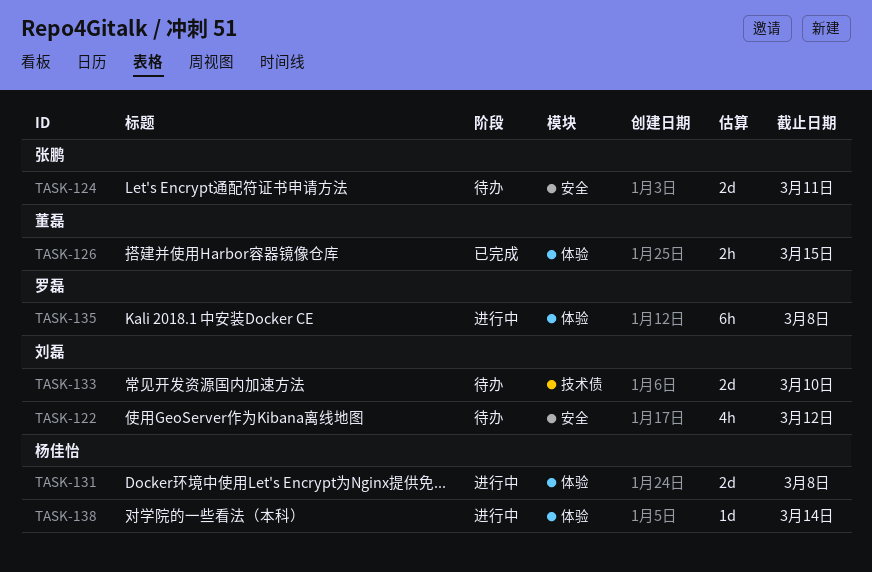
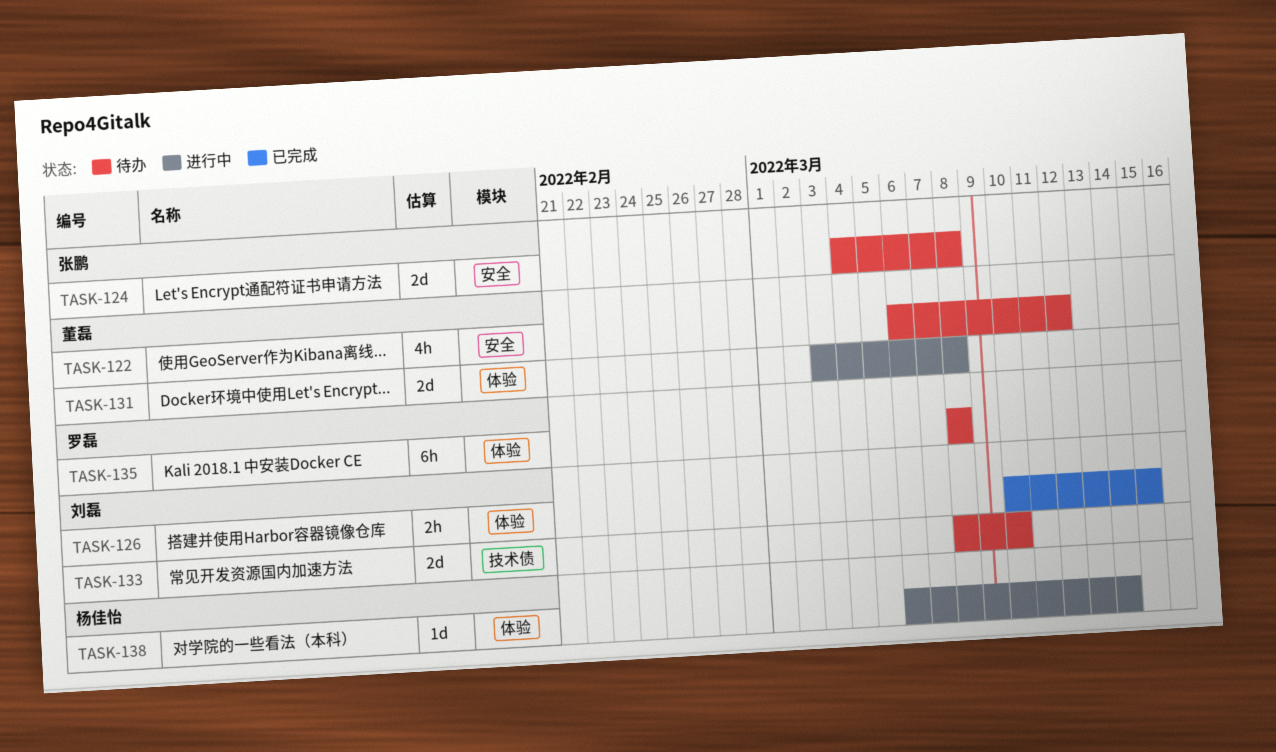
TASK-122, owner: 刘磊 -> 董磊
TASK-124, due: Mar 11 -> Mar 8
TASK-126, owner: 董磊 -> 刘磊
TASK-131, owner: 杨佳怡 -> 董磊
TASK-135, status: 进行中 -> 待办

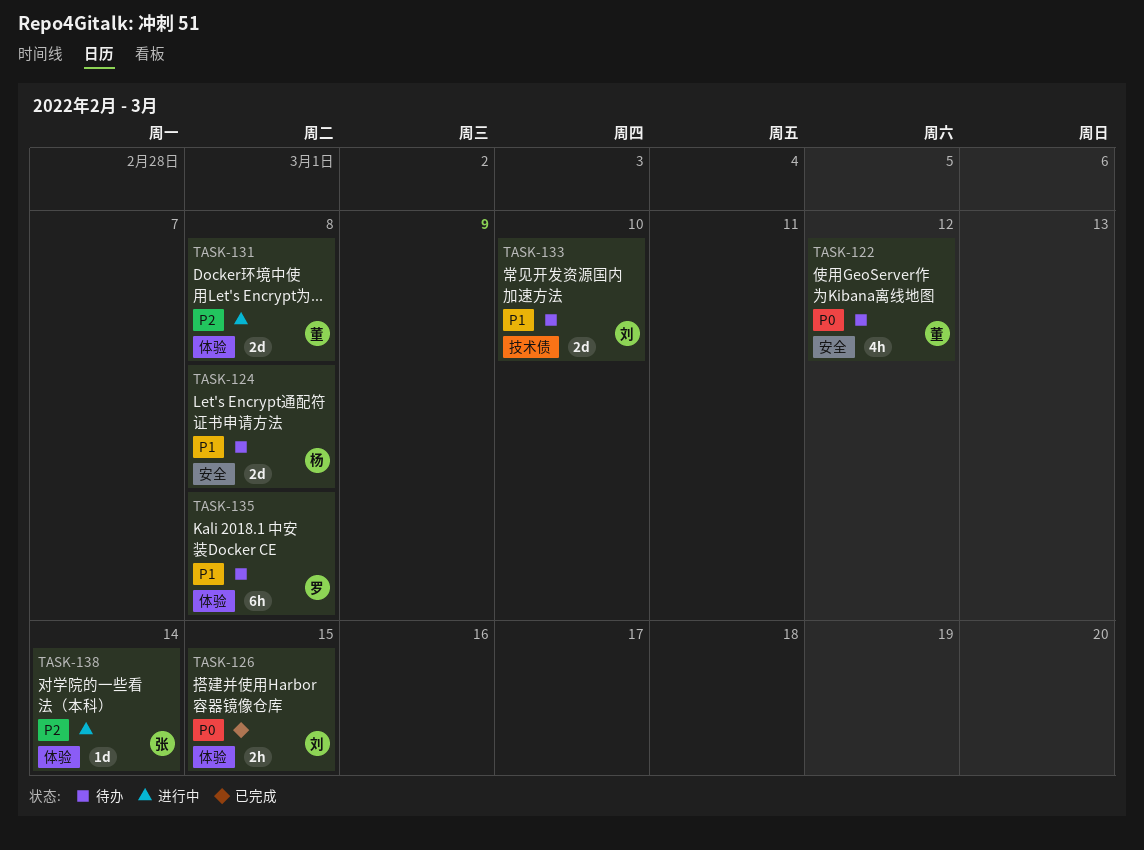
TASK-124, owner: 张鹏 -> 杨佳怡
TASK-138, owner: 杨佳怡 -> 张鹏

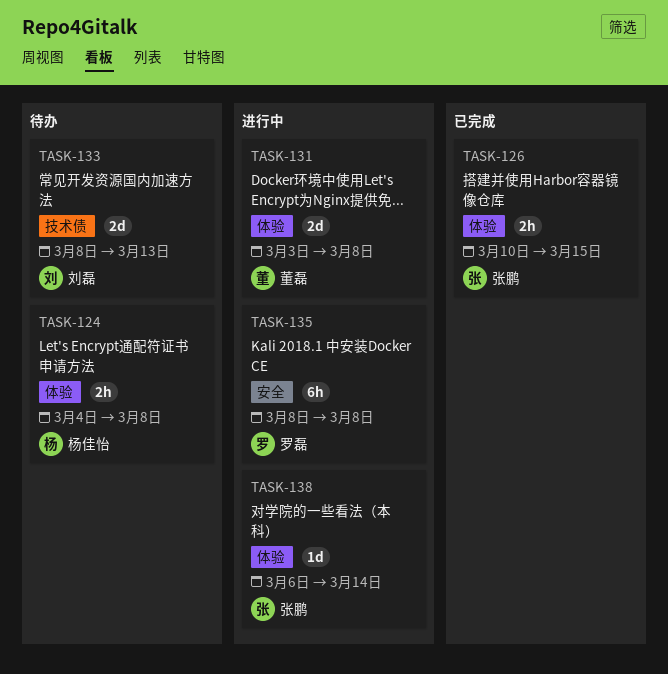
TASK-122: present -> none
TASK-124, label: 安全 -> 体验
TASK-124, estimate: 2d -> 2h
TASK-126, owner: 刘磊 -> 张鹏
TASK-133, due: Mar 10 -> Mar 13
TASK-135, status: 待办 -> 进行中
TASK-135, label: 体验 -> 安全

